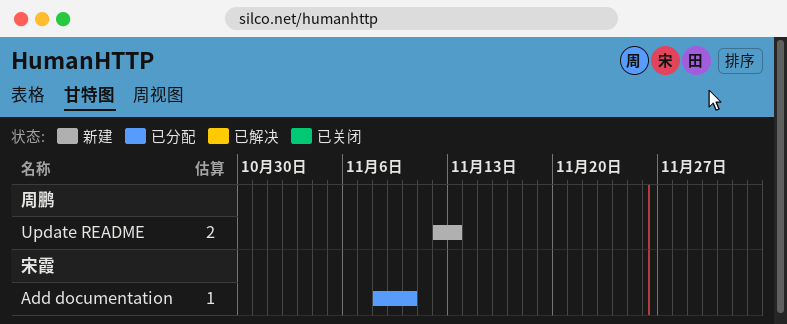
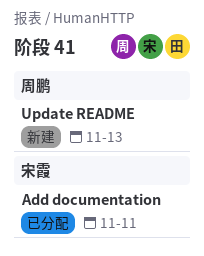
Add documentation, due: Nov 10 -> Nov 11

